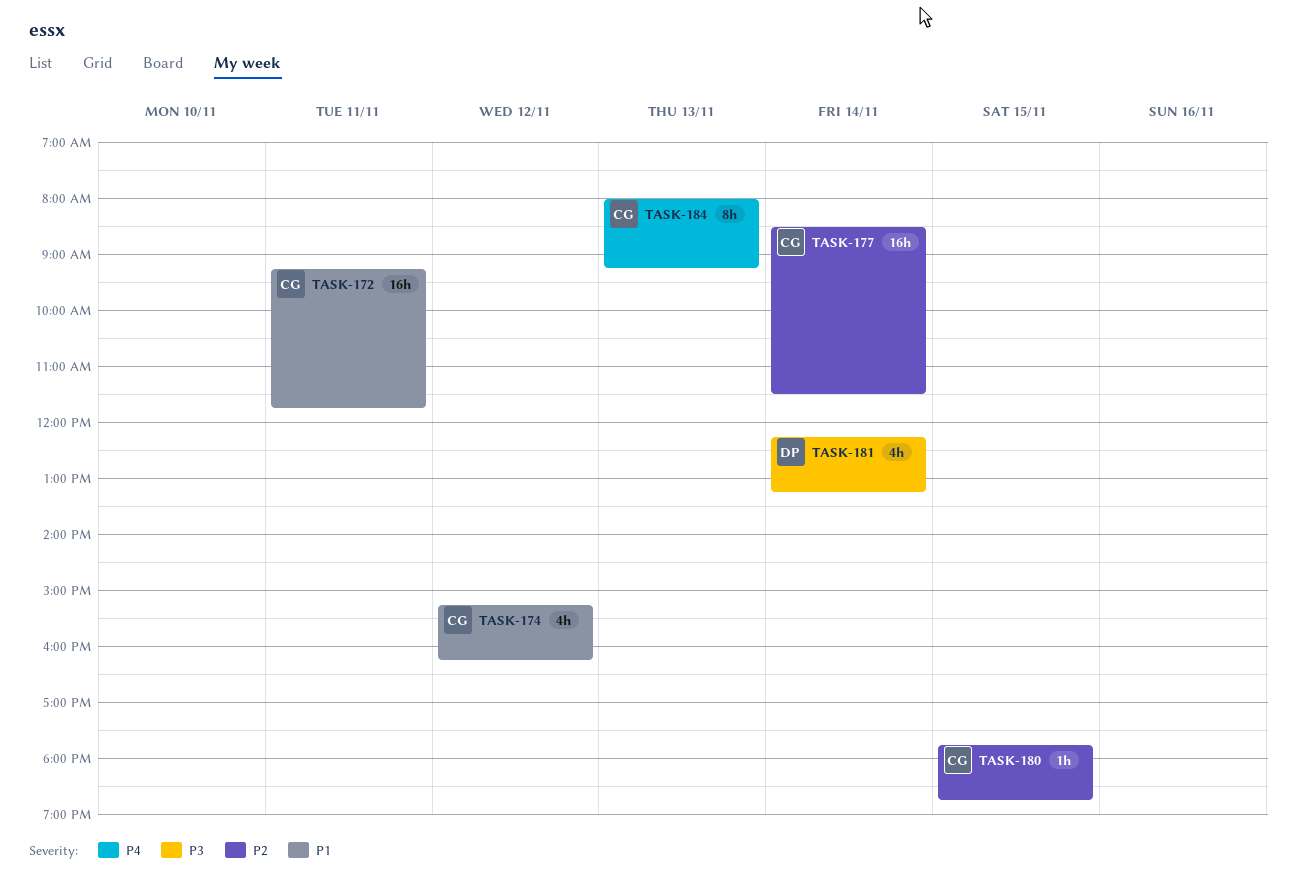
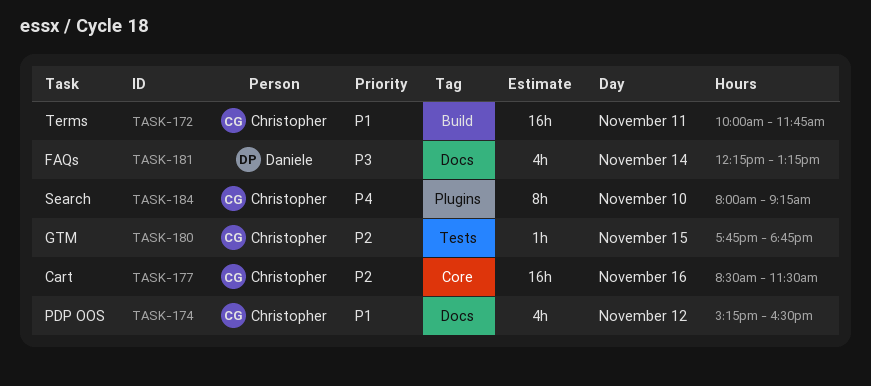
TASK-172, begins: 09:15 -> 10:00
TASK-174, ends: 16:15 -> 16:30
TASK-177, day: Nov 14 -> Nov 16
TASK-184, day: Nov 13 -> Nov 10

